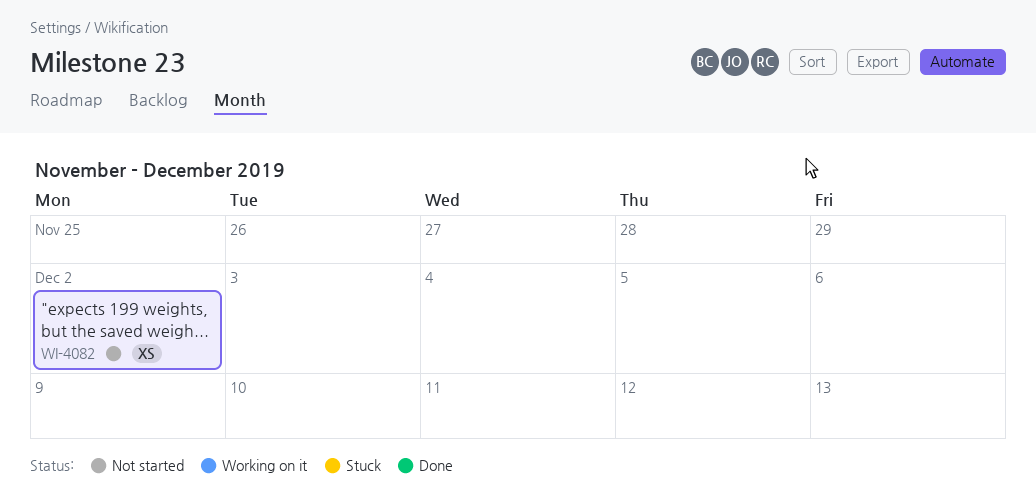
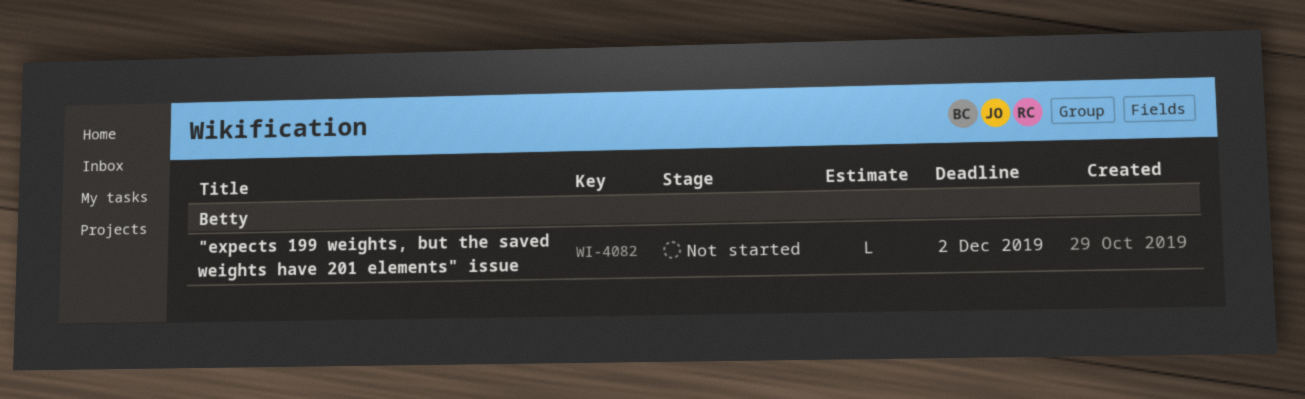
WI-4082, estimate: XS -> L

